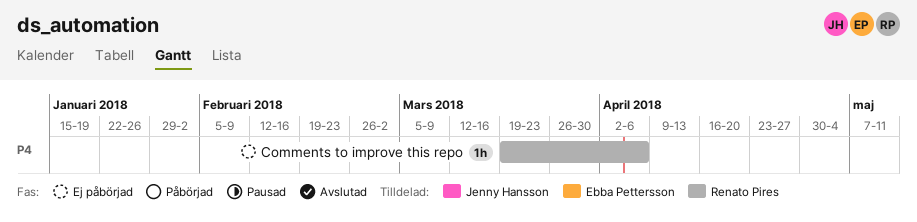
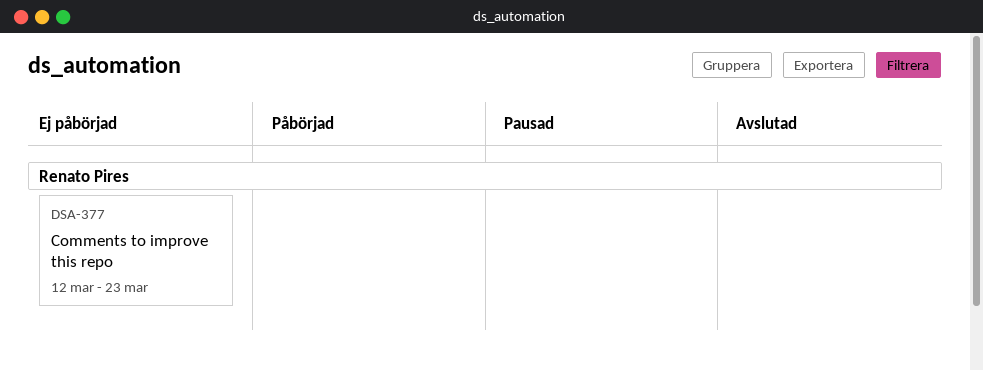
Comments to improve this repo, start: Mar 19 -> Mar 12
Comments to improve this repo, due: Apr 6 -> Mar 23

